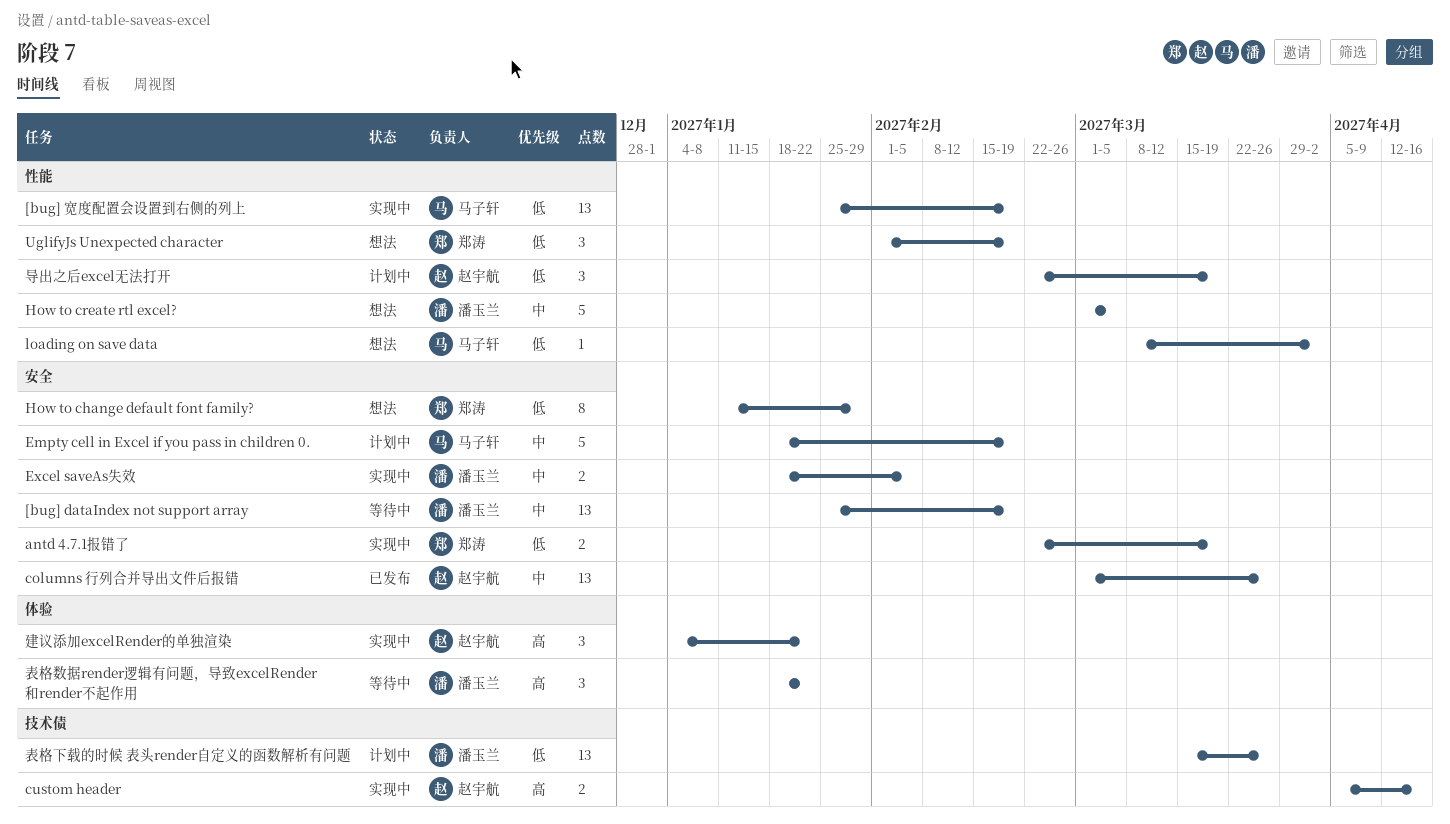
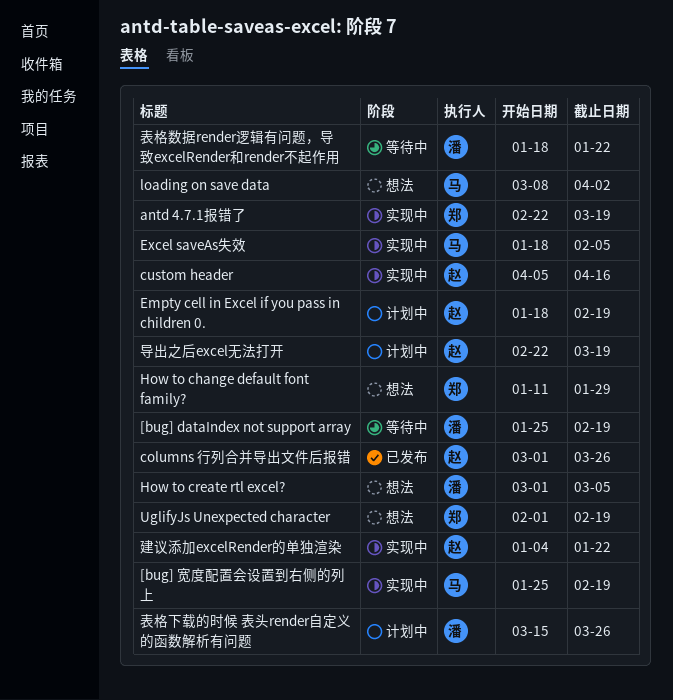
Empty cell in Excel if you pass in children 0., owner: 马子轩 -> 赵宇航
Excel saveAs失效, owner: 潘玉兰 -> 马子轩

